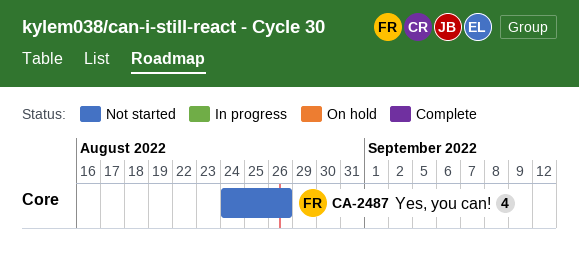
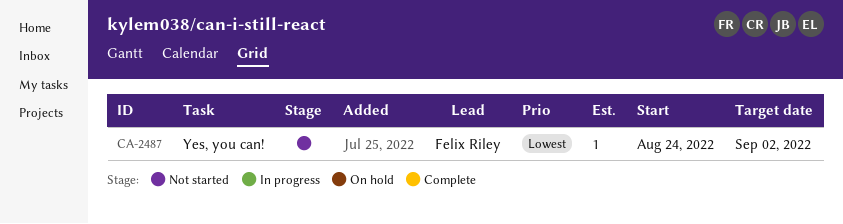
CA-2487, estimate: 4 -> 1
CA-2487, due: Aug 26 -> Sep 2

